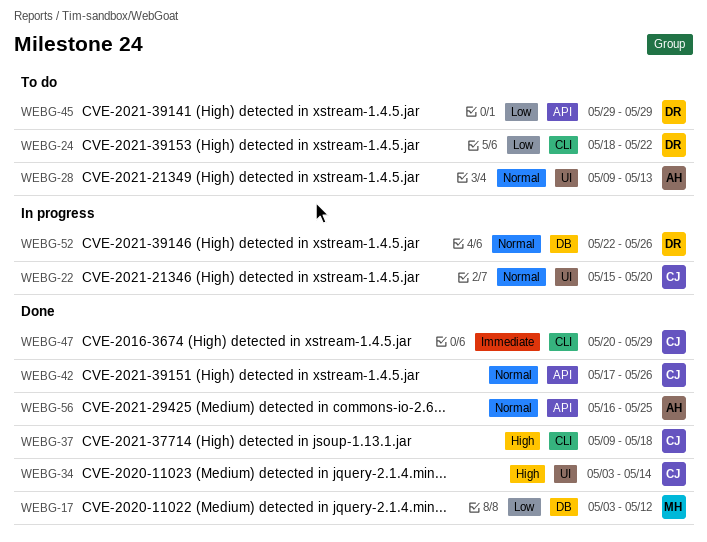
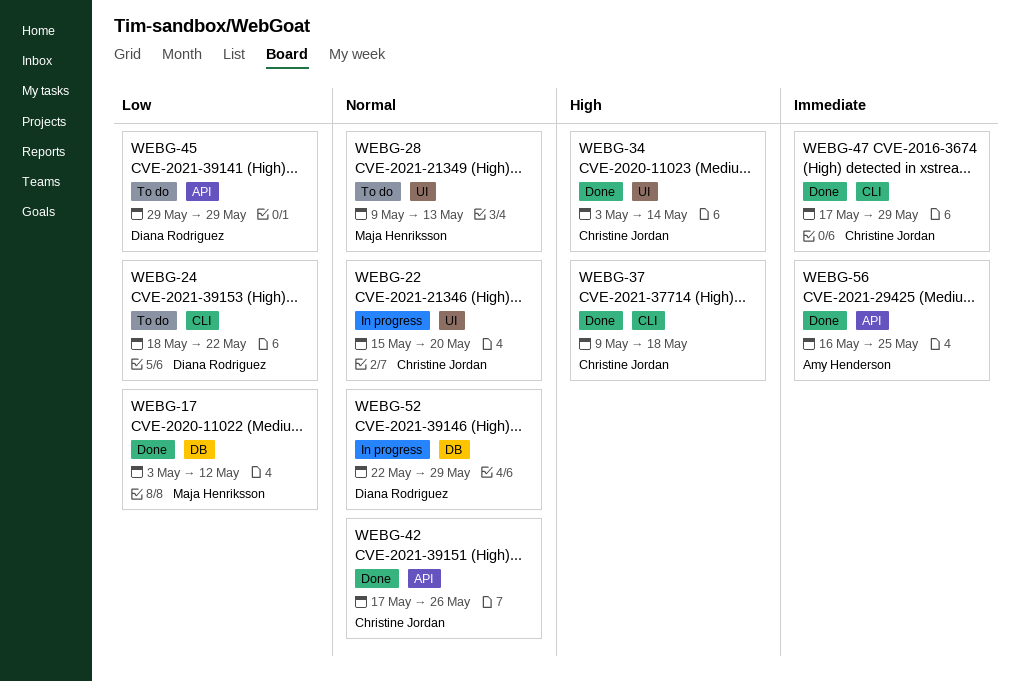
WEBG-28, owner: Amy Henderson -> Maja Henriksson
WEBG-47, start: May 20 -> May 17
WEBG-52, due: May 26 -> May 29
WEBG-56, priority: Normal -> Immediate

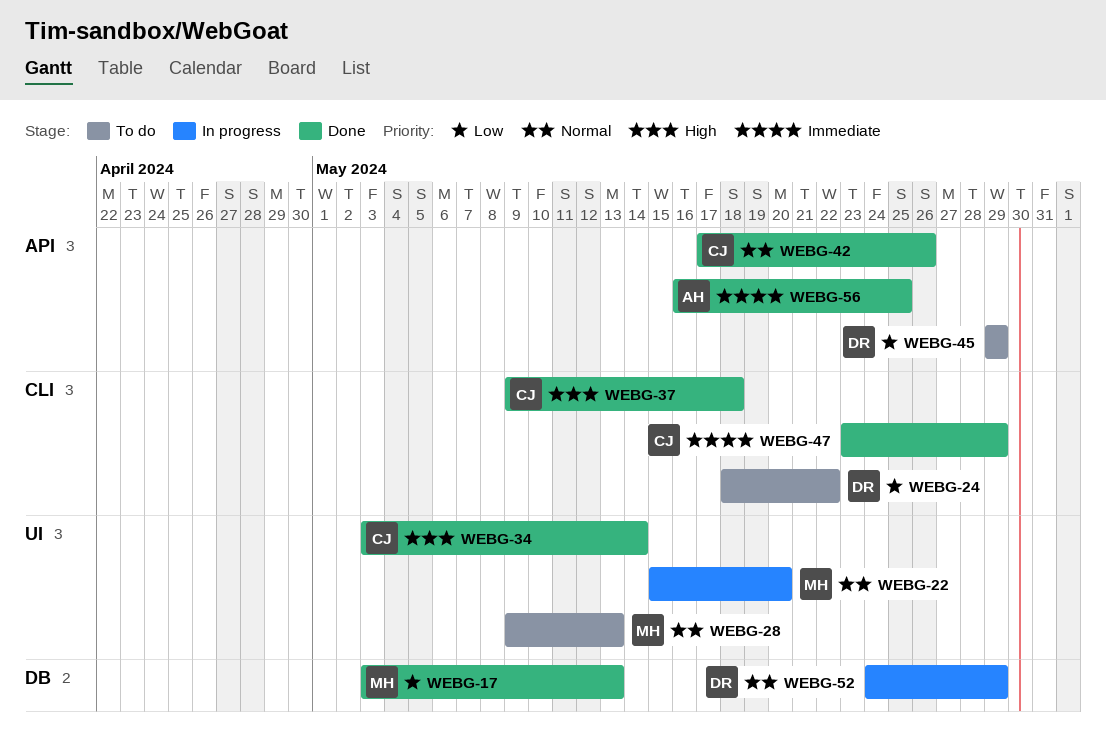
WEBG-17, due: May 12 -> May 13
WEBG-22, owner: Christine Jordan -> Maja Henriksson
WEBG-47, start: May 17 -> May 23
WEBG-52, start: May 22 -> May 24

